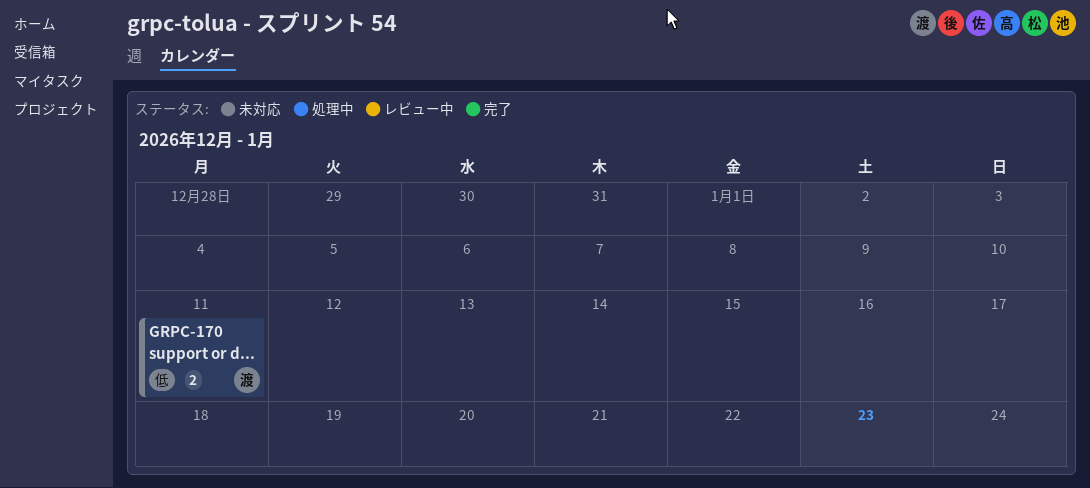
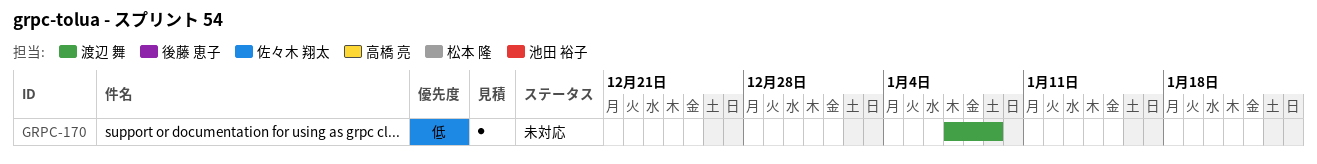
GRPC-170, estimate: 2 -> 1
GRPC-170, due: Jan 11 -> Jan 9

